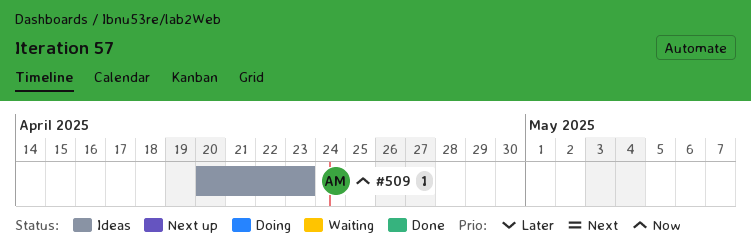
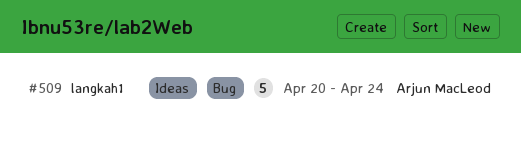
#509, estimate: 1 -> 5
#509, due: Apr 23 -> Apr 24

